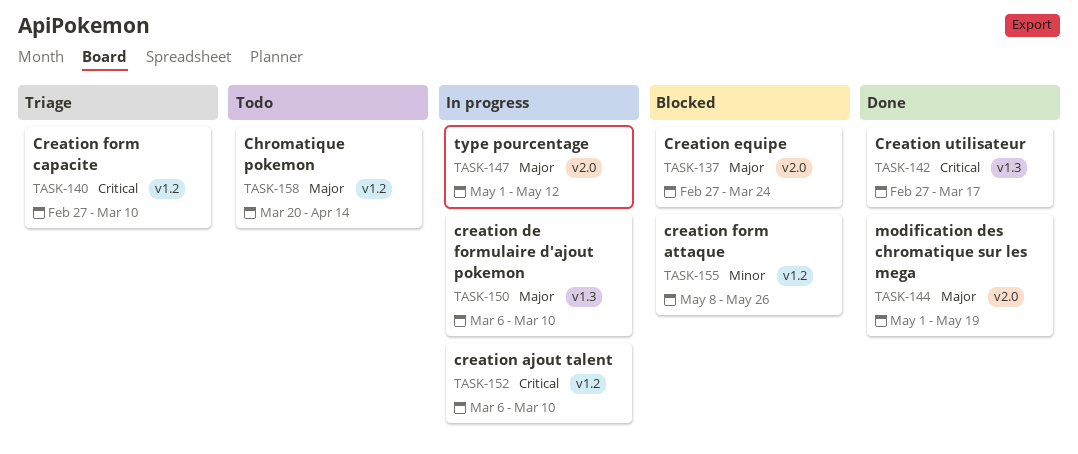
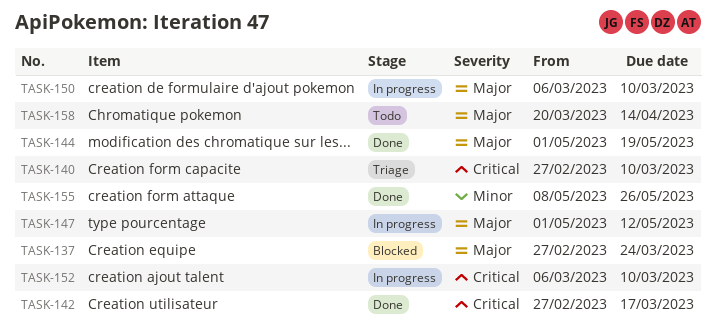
TASK-155, status: Blocked -> Done

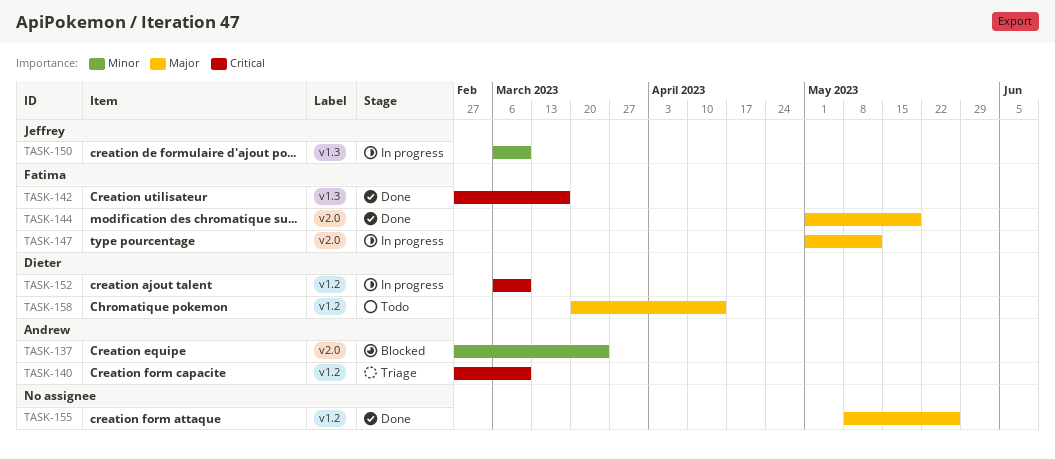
TASK-137, priority: Major -> Minor
TASK-150, priority: Major -> Minor
TASK-155, priority: Minor -> Major

